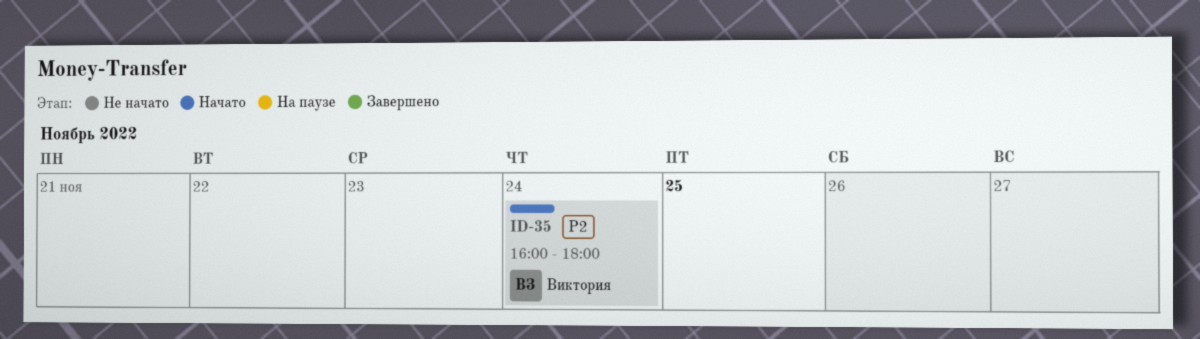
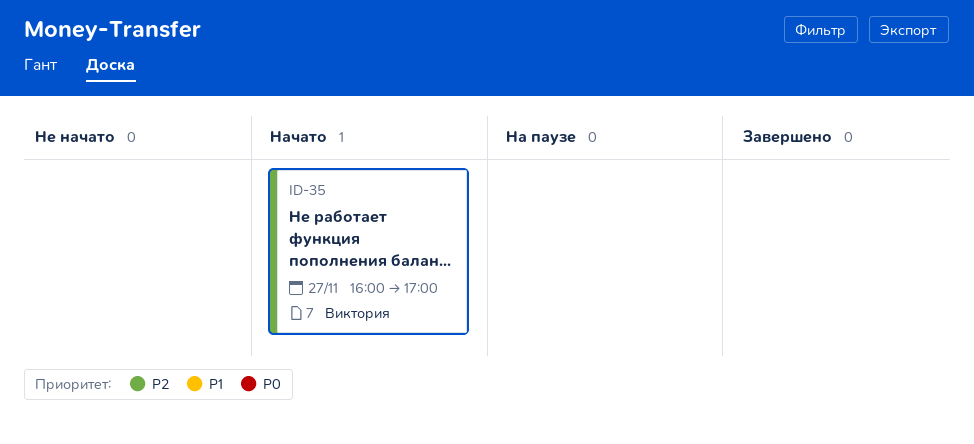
ID-35, day: Nov 24 -> Nov 27
ID-35, ends: 18:00 -> 17:00

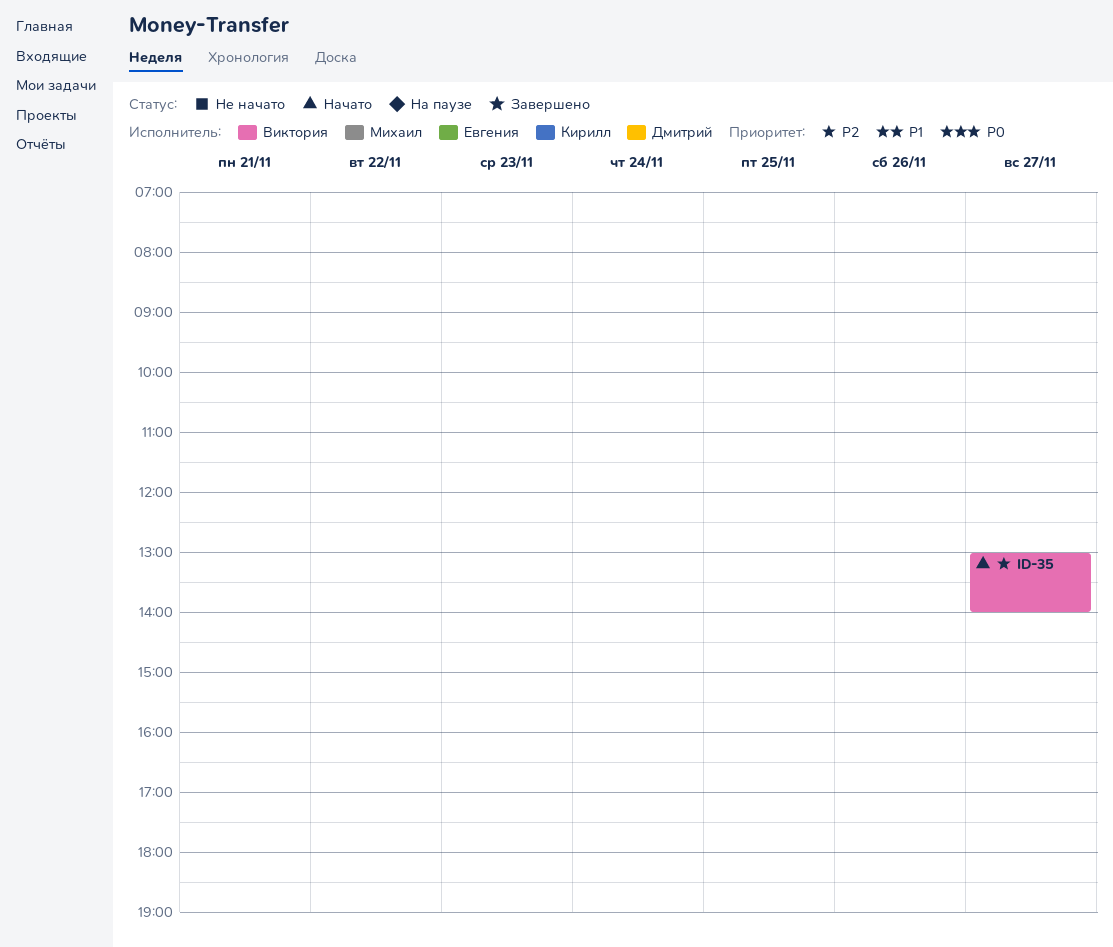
ID-35, begins: 16:00 -> 13:00
ID-35, ends: 17:00 -> 14:00

